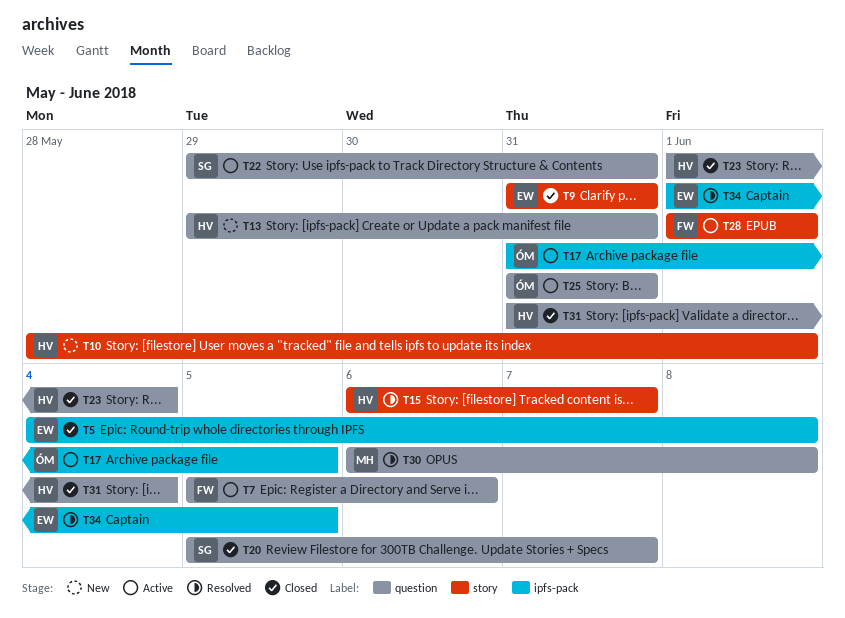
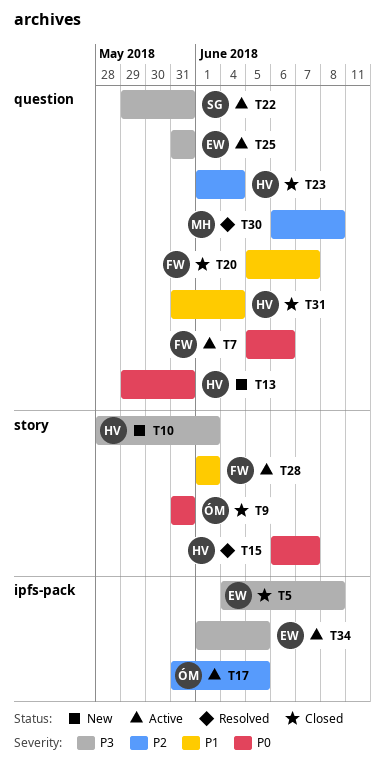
T9, owner: EW -> ÓM
T20, owner: SG -> FW
T25, owner: ÓM -> EW
T34, status: Resolved -> Active

